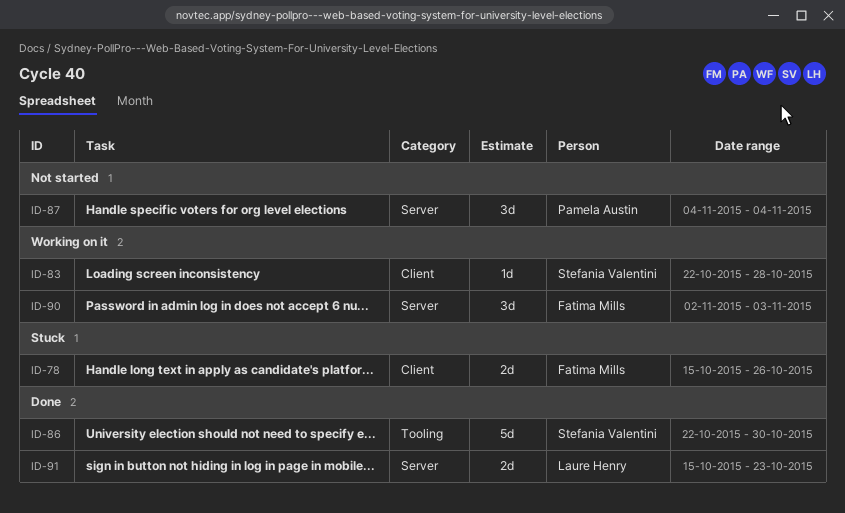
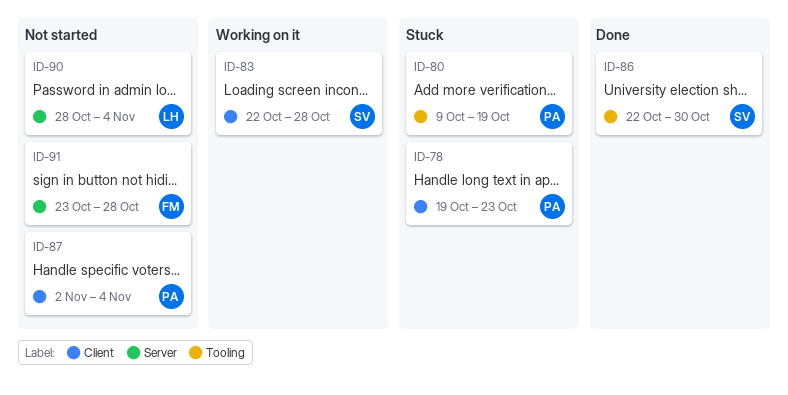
ID-78, owner: Fatima Mills -> Pamela Austin
ID-78, start: Oct 15 -> Oct 19
ID-78, due: Oct 26 -> Oct 23
ID-80: none -> present
ID-87, label: Server -> Client
ID-87, start: Nov 4 -> Nov 2
ID-90, status: Working on it -> Not started
ID-90, owner: Fatima Mills -> Laure Henry
ID-90, start: Nov 2 -> Oct 28
ID-90, due: Nov 3 -> Nov 4
ID-91, status: Done -> Not started
ID-91, owner: Laure Henry -> Fatima Mills
ID-91, start: Oct 15 -> Oct 23
ID-91, due: Oct 23 -> Oct 28

